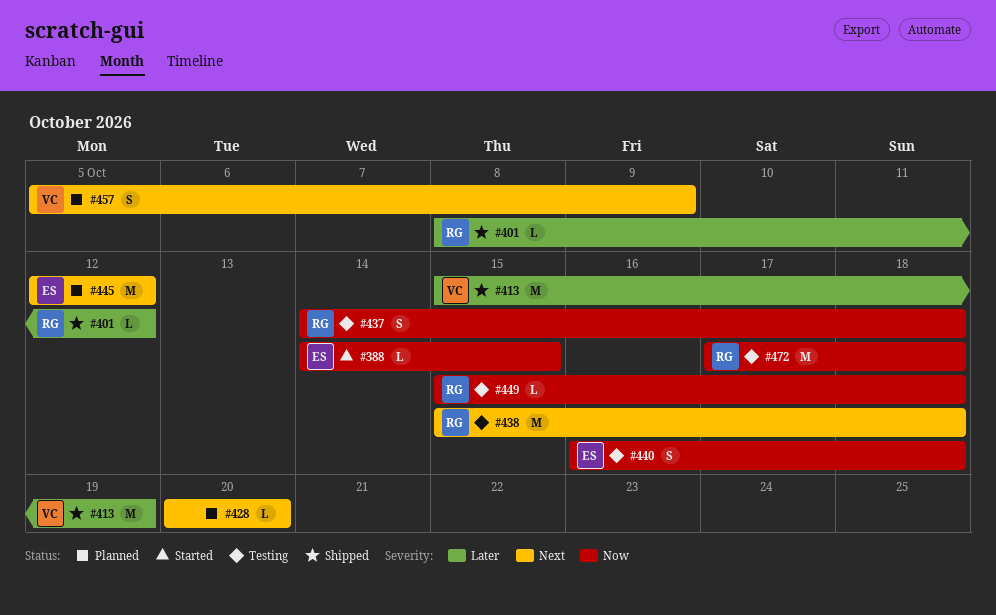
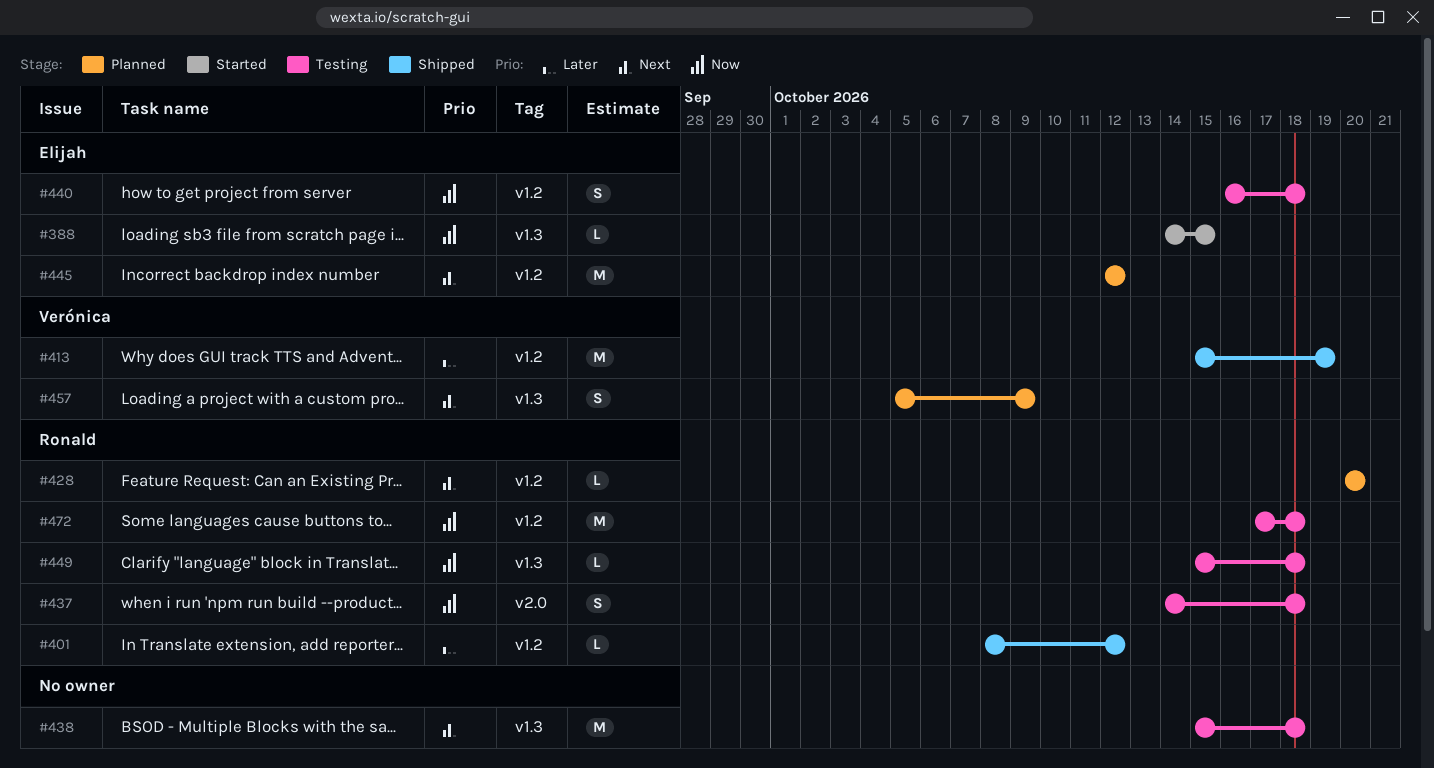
#428, owner: none -> Ronald
#438, owner: Ronald -> none

